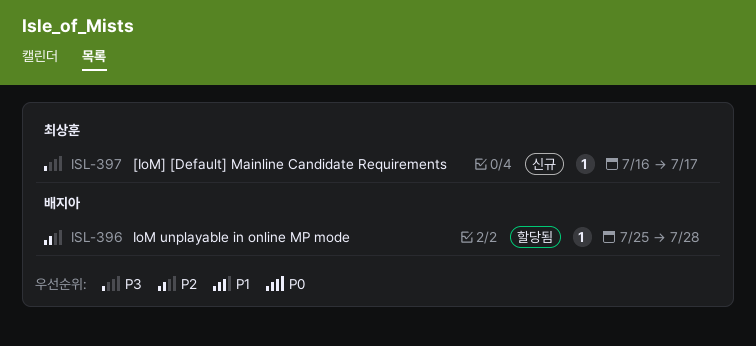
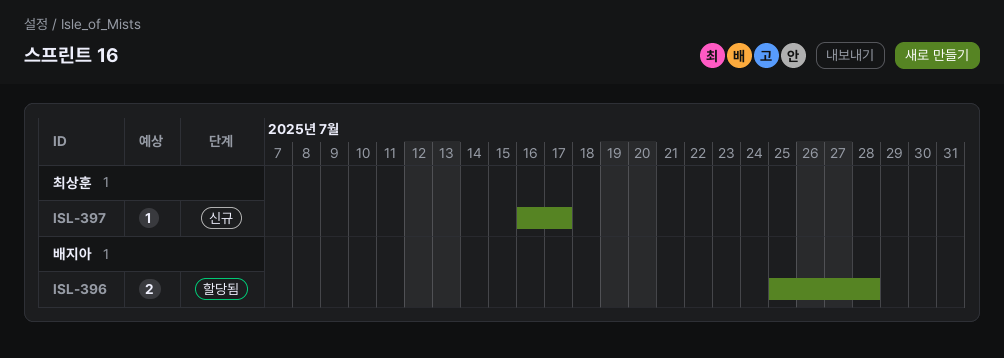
ISL-396, estimate: 1 -> 2

